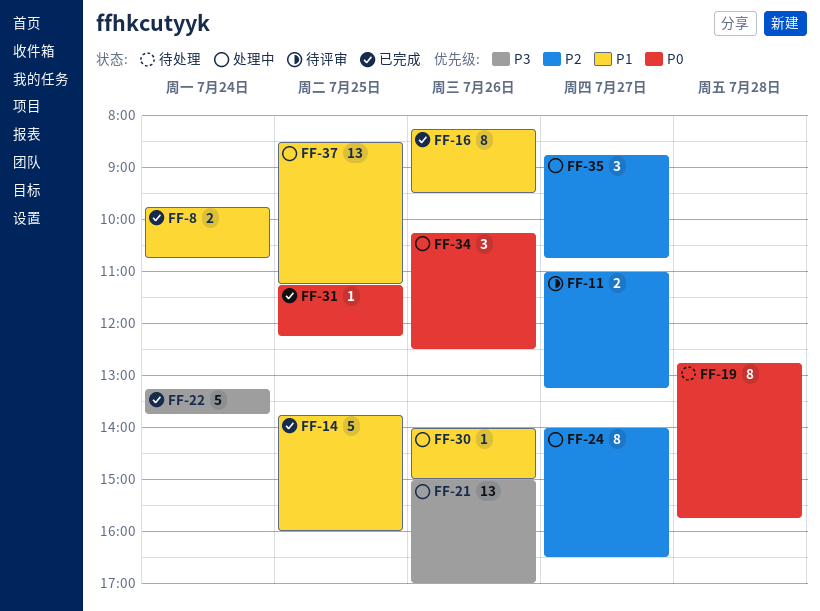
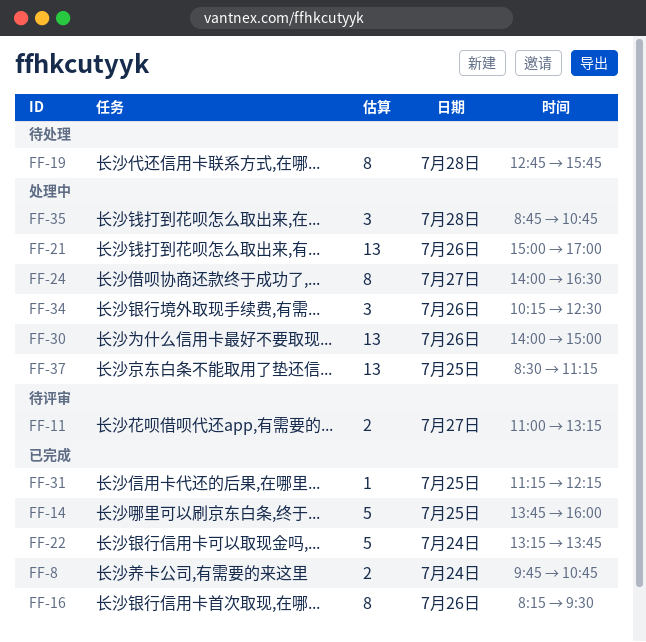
FF-30, estimate: 1 -> 13
FF-35, day: Jul 27 -> Jul 28

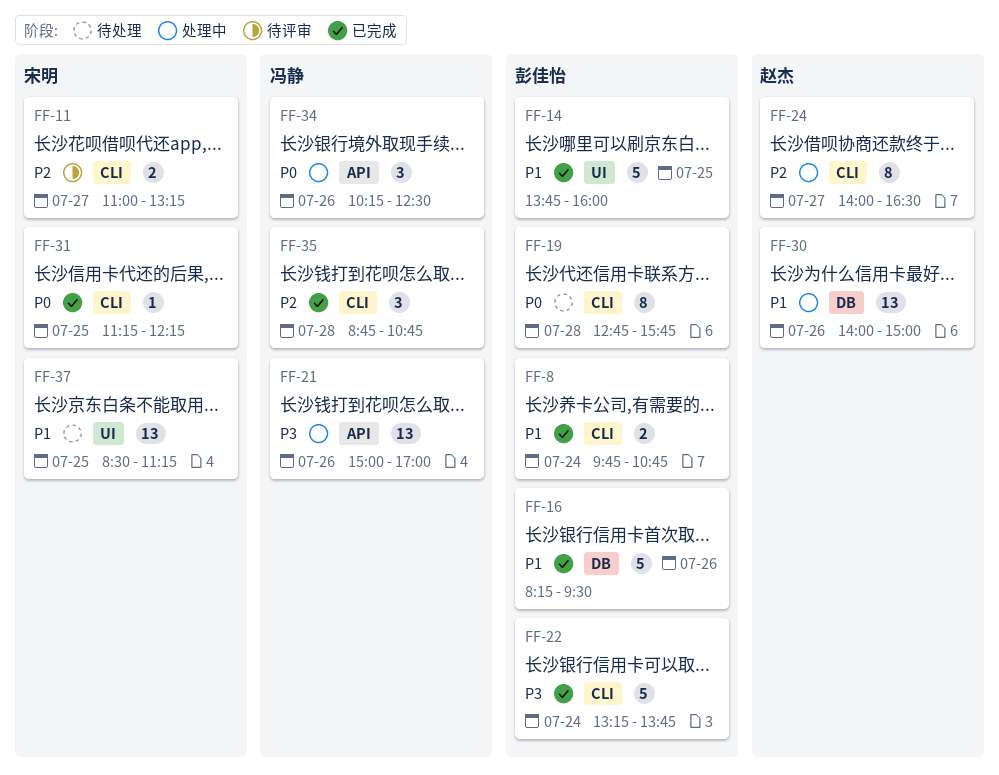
FF-16, estimate: 8 -> 5
FF-35, status: 处理中 -> 已完成
FF-37, status: 处理中 -> 待处理

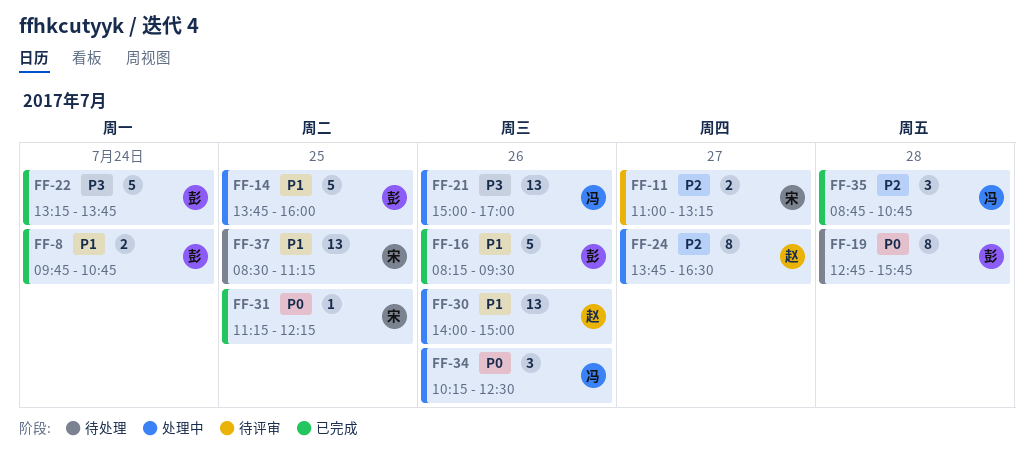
FF-14, status: 已完成 -> 处理中
FF-24, begins: 14:00 -> 13:45

